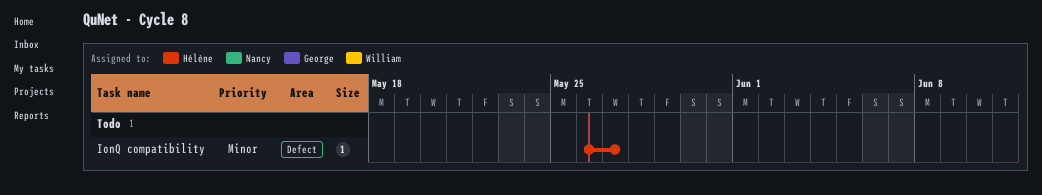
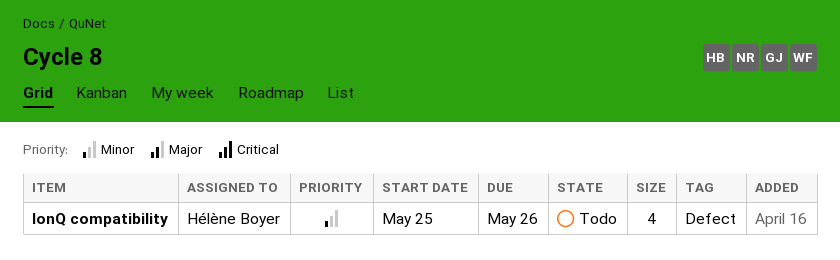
IonQ compatibility, estimate: 1 -> 4
IonQ compatibility, start: May 26 -> May 25
IonQ compatibility, due: May 27 -> May 26

